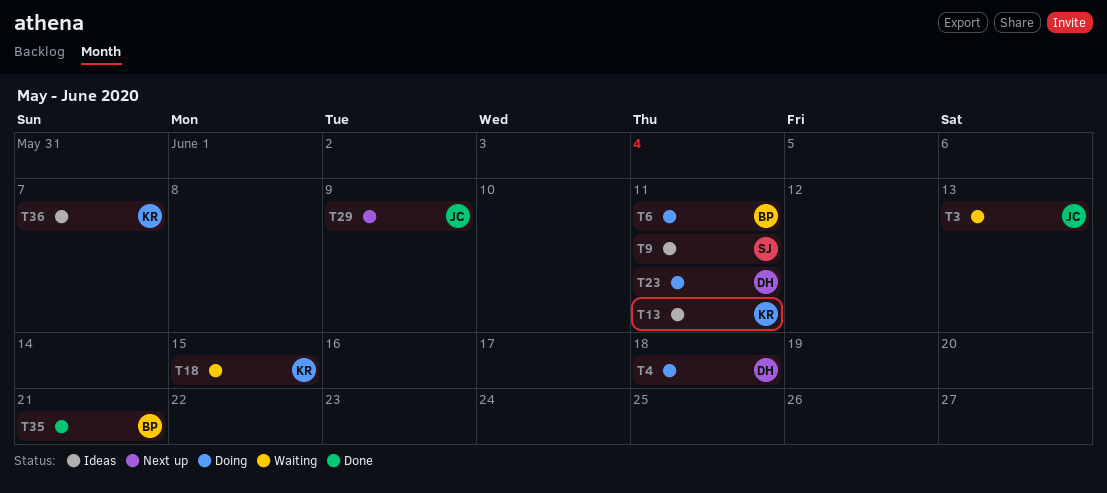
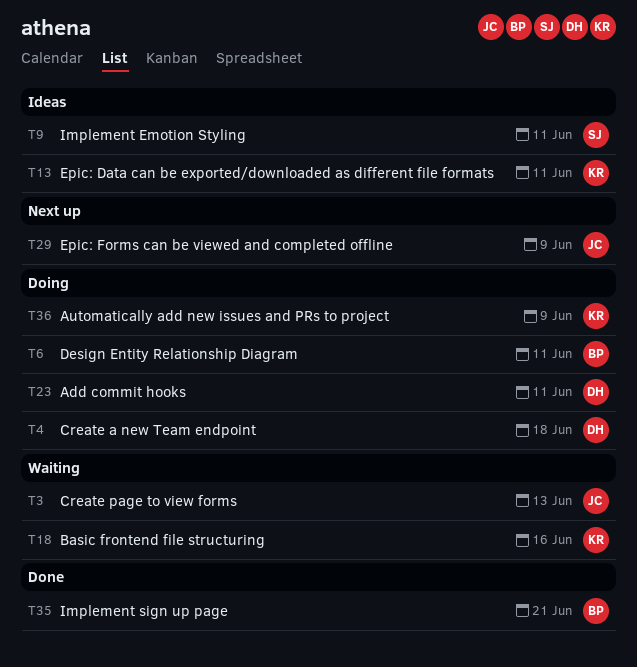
T18, due: Jun 15 -> Jun 16
T36, status: Ideas -> Doing
T36, due: Jun 7 -> Jun 9

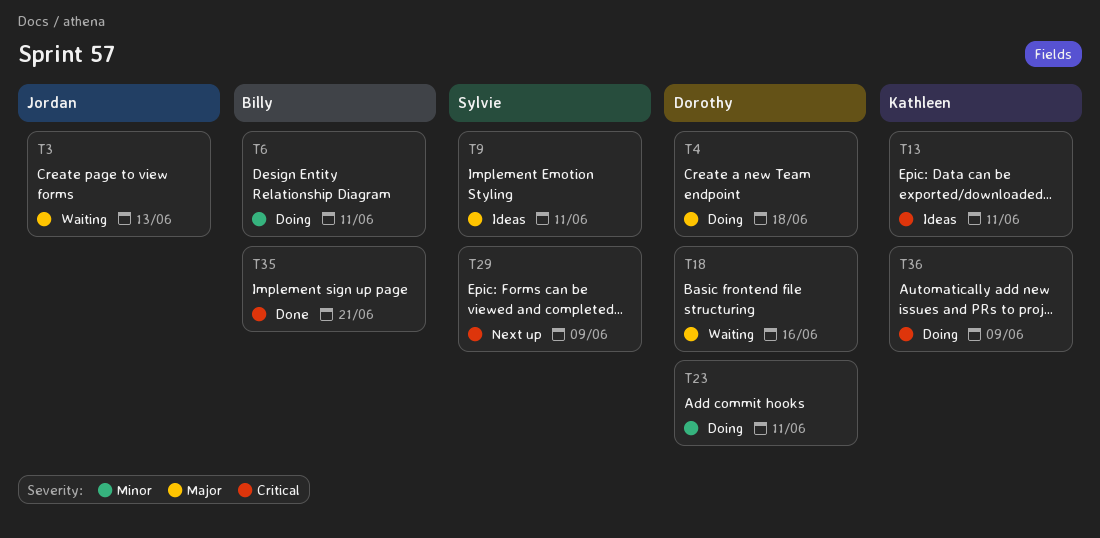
T18, owner: Kathleen -> Dorothy
T29, owner: Jordan -> Sylvie

